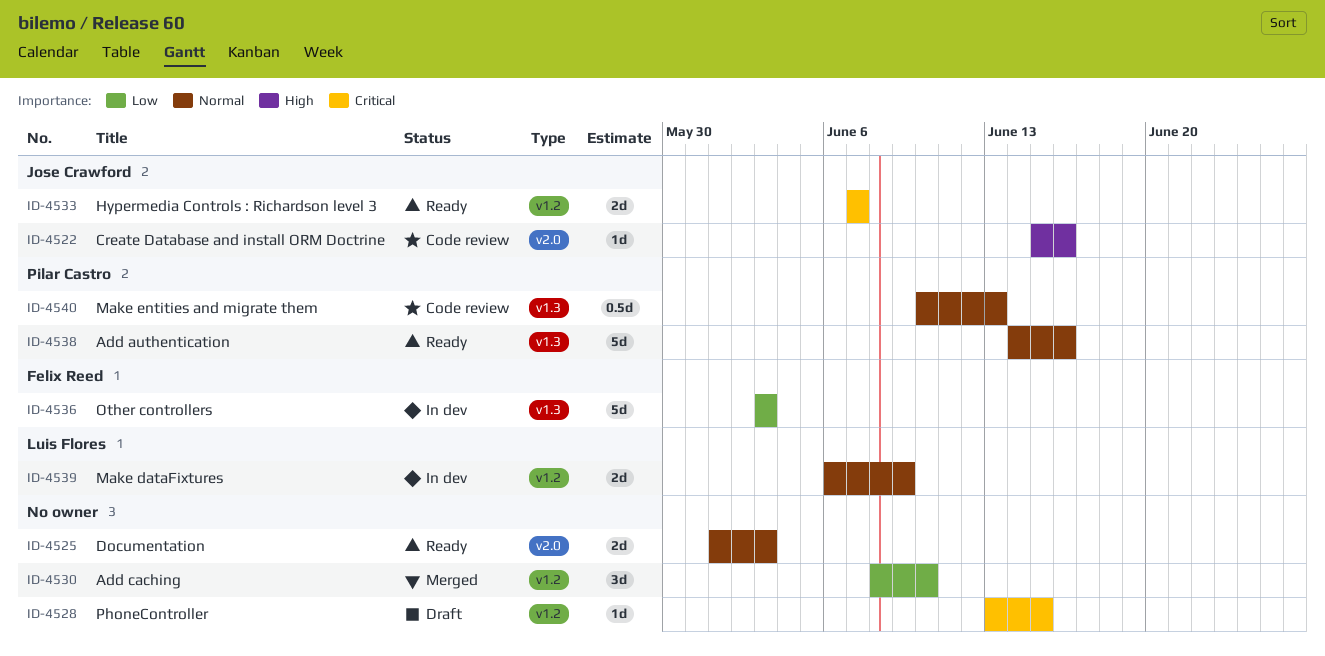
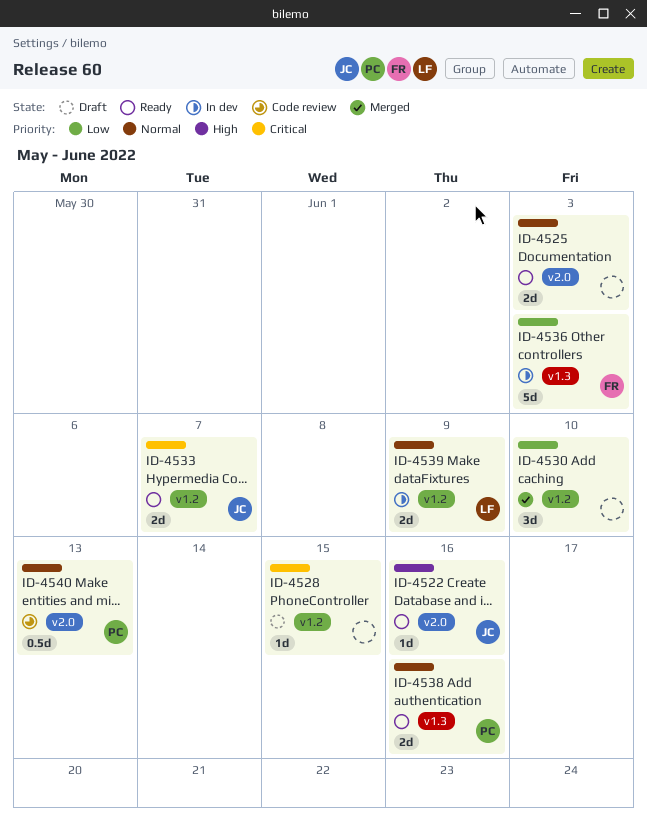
ID-4522, status: Code review -> Ready
ID-4538, estimate: 5d -> 2d
ID-4540, label: v1.3 -> v2.0

